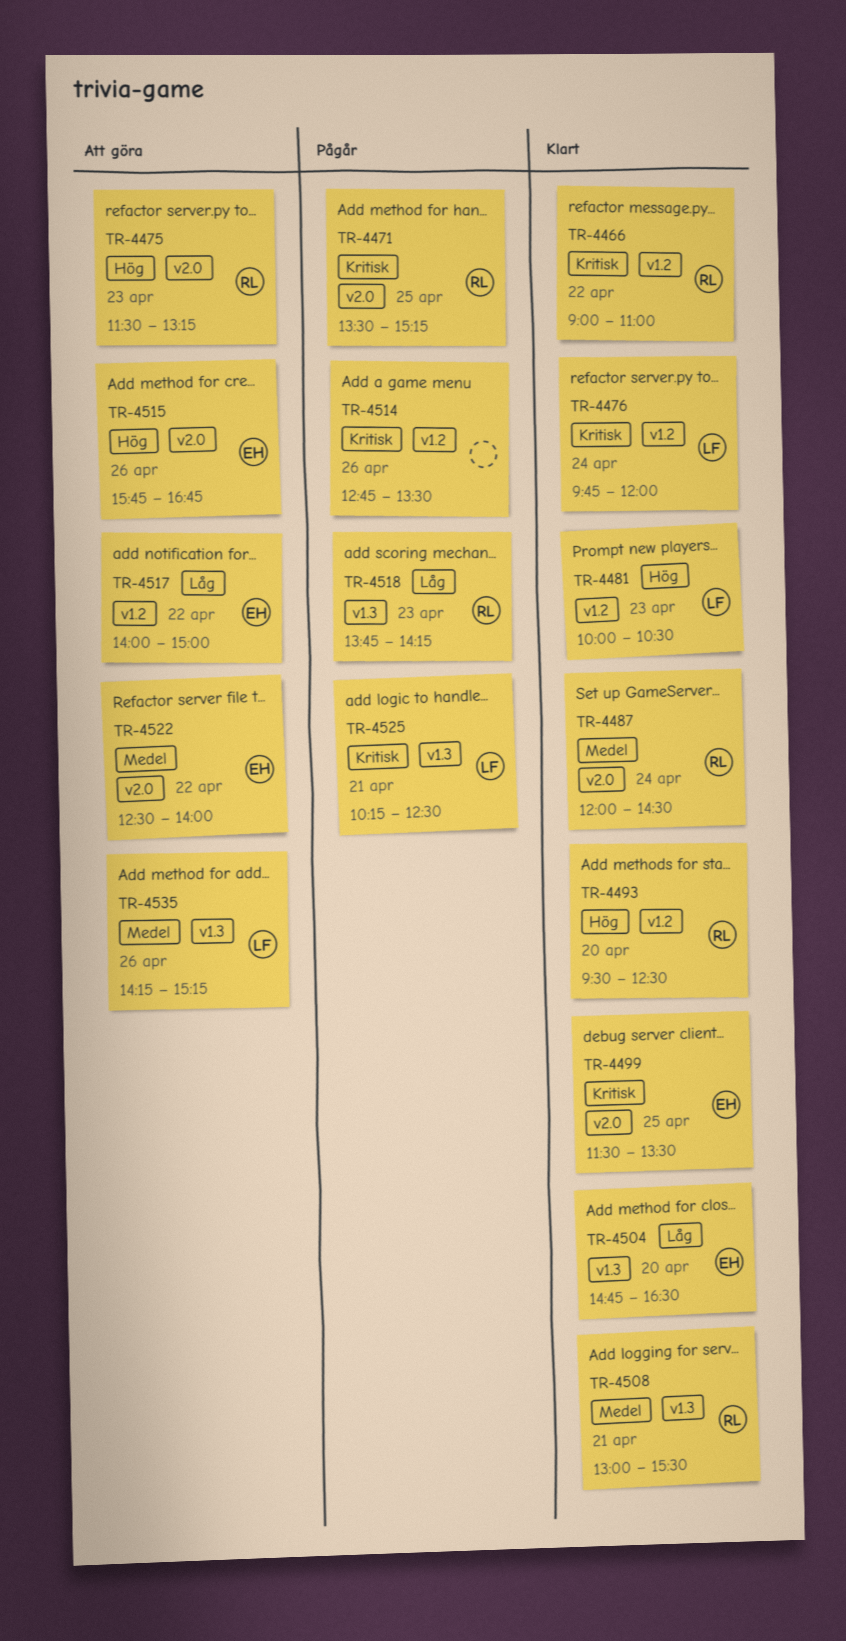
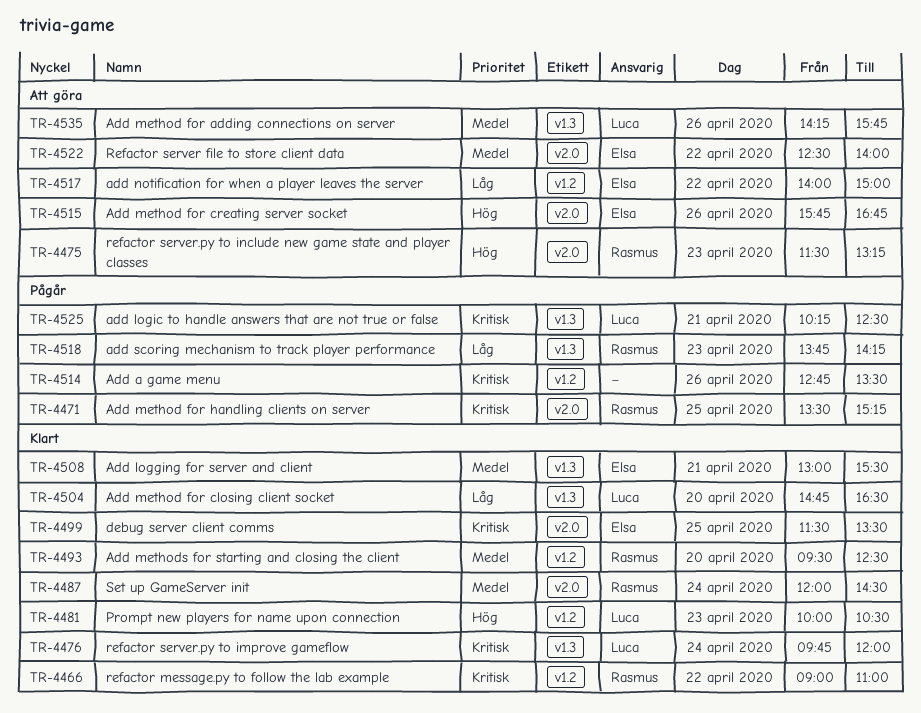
TR-4476, label: v1.2 -> v1.3
TR-4493, priority: Hög -> Medel
TR-4504, owner: Elsa -> Luca
TR-4508, owner: Rasmus -> Elsa
TR-4535, ends: 15:15 -> 15:45

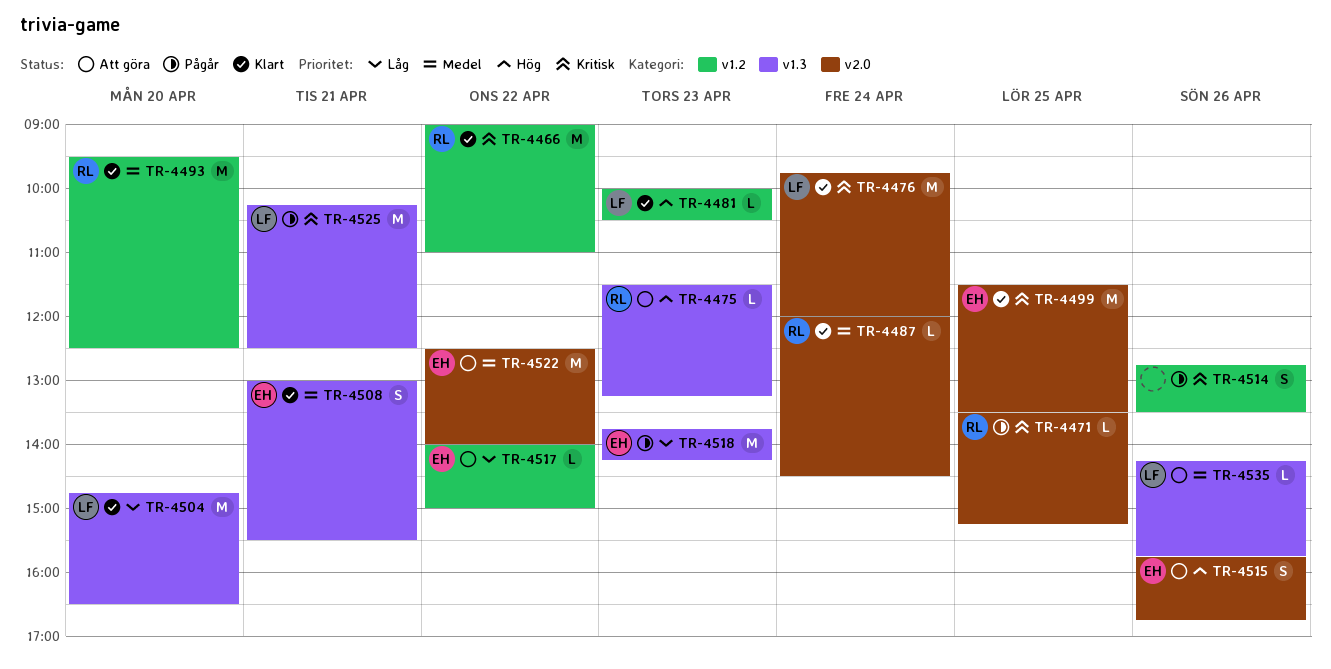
TR-4475, label: v2.0 -> v1.3
TR-4476, label: v1.3 -> v2.0
TR-4518, owner: Rasmus -> Elsa

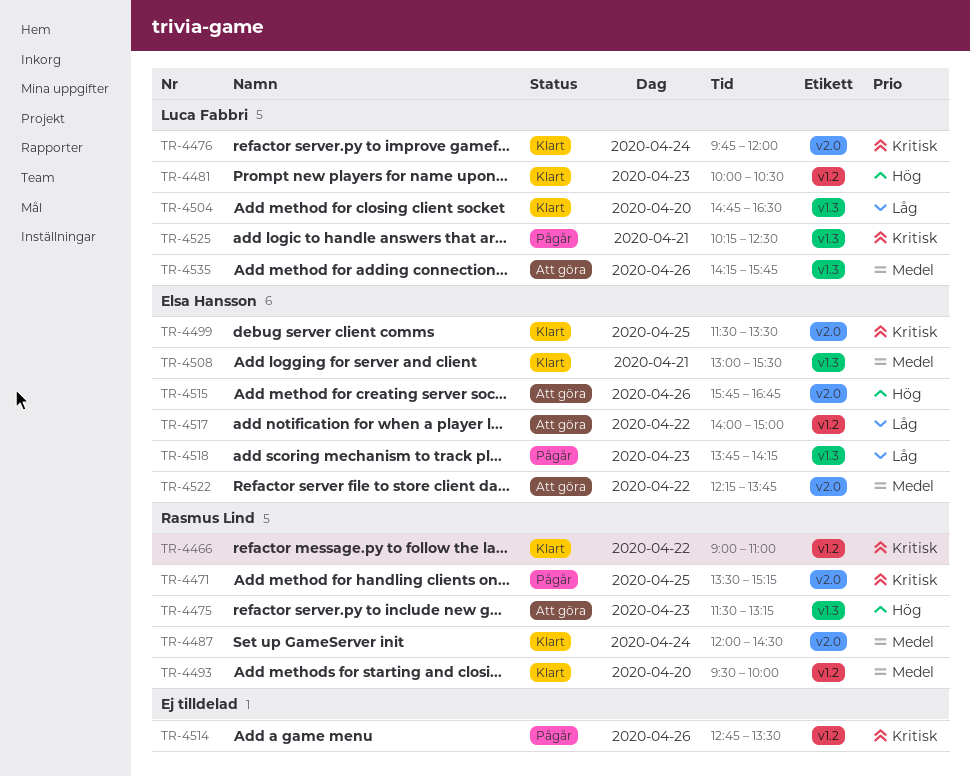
TR-4493, ends: 12:30 -> 10:00
TR-4522, begins: 12:30 -> 12:15
TR-4522, ends: 14:00 -> 13:45

